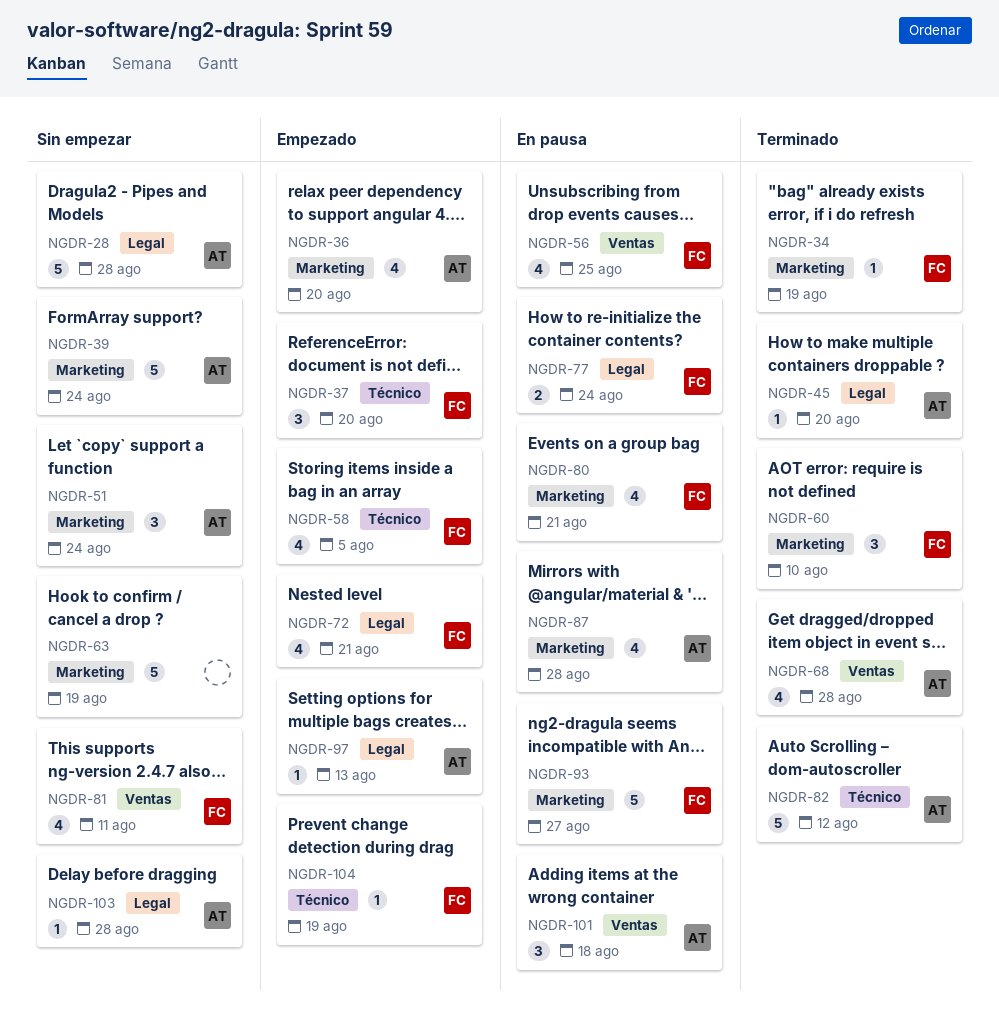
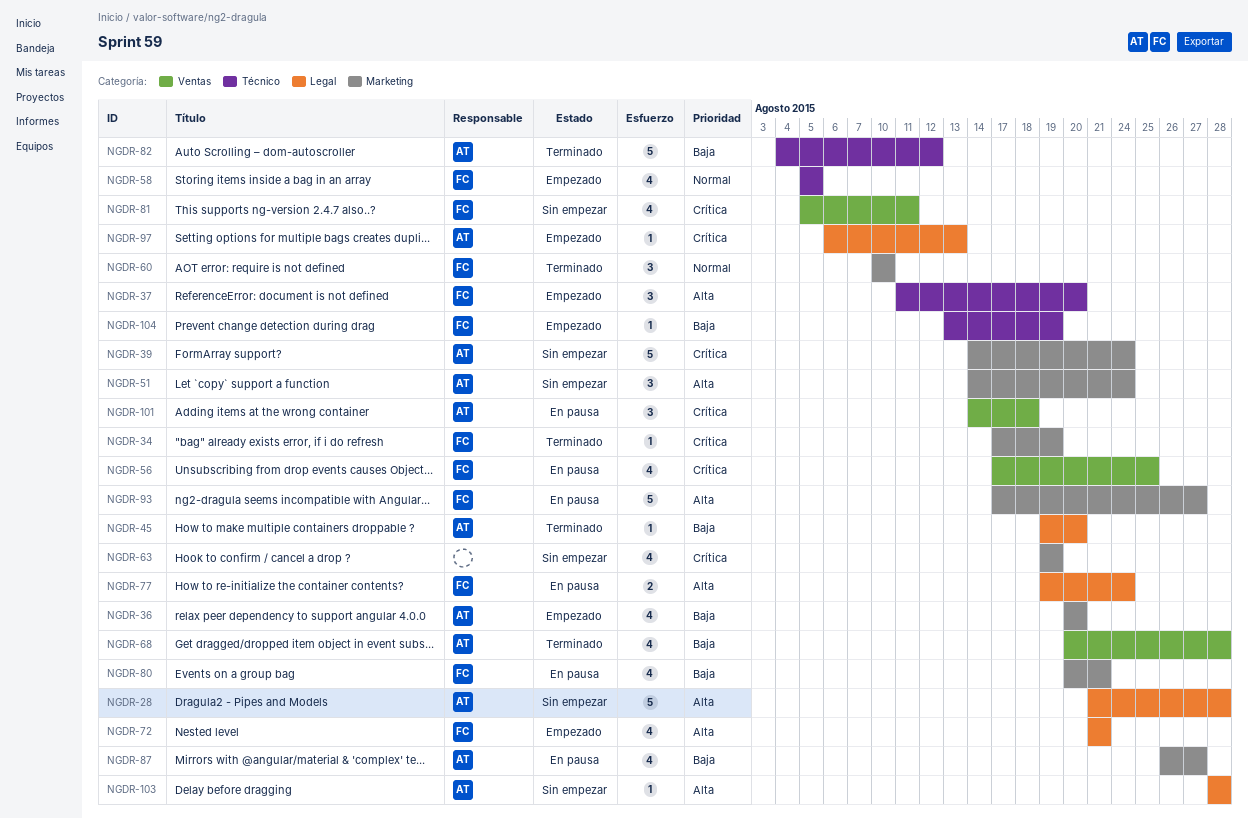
NGDR-63, estimate: 5 -> 4
NGDR-87, due: Aug 28 -> Aug 27

